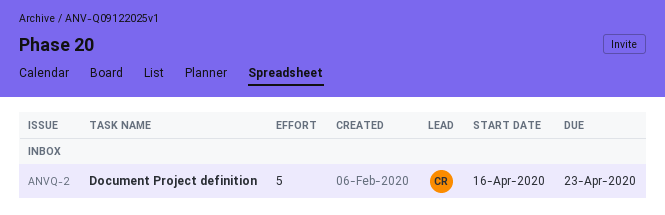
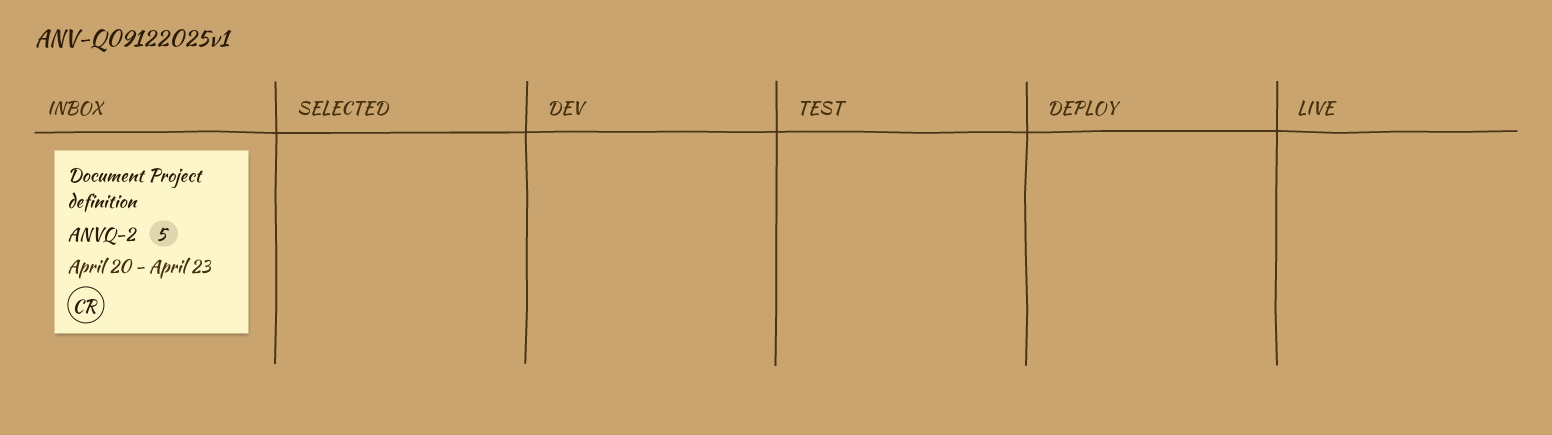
ANVQ-2, start: Apr 16 -> Apr 20

